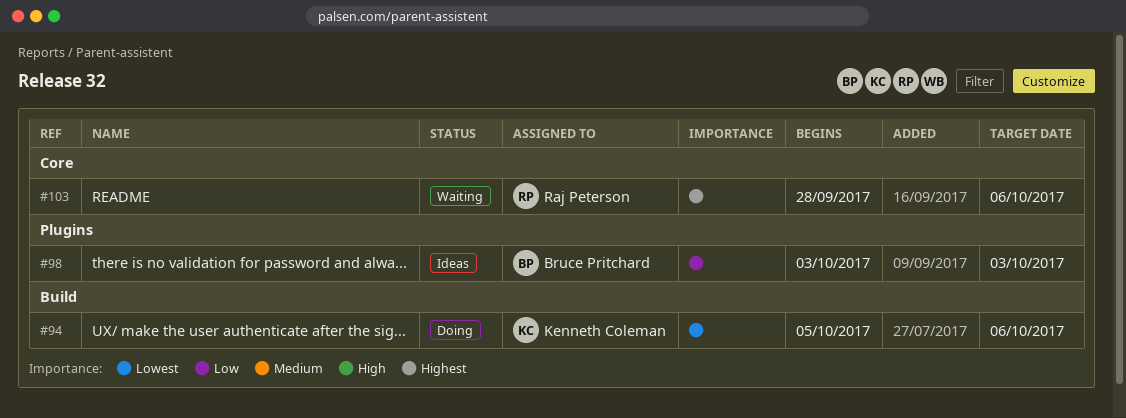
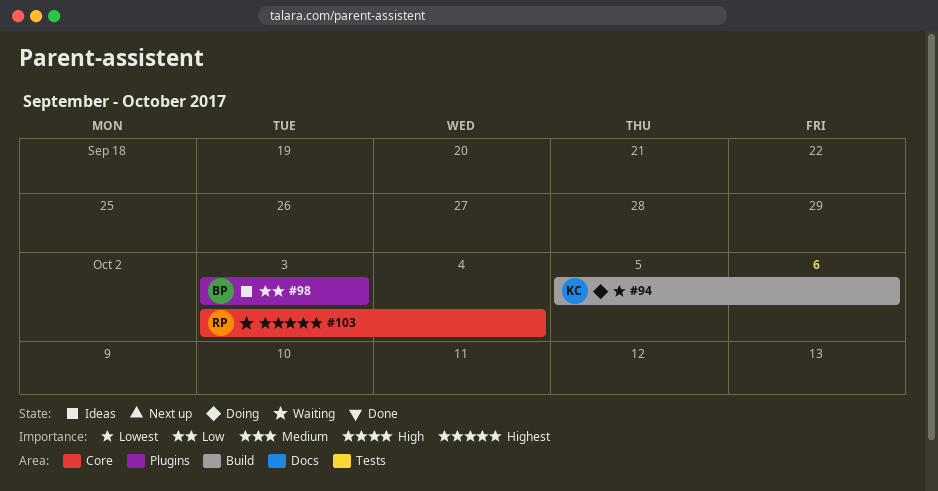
#103, start: Sep 28 -> Oct 3
#103, due: Oct 6 -> Oct 4

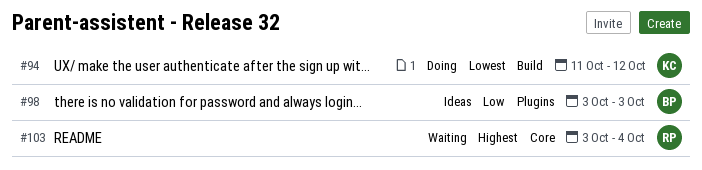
#94, start: Oct 5 -> Oct 11
#94, due: Oct 6 -> Oct 12

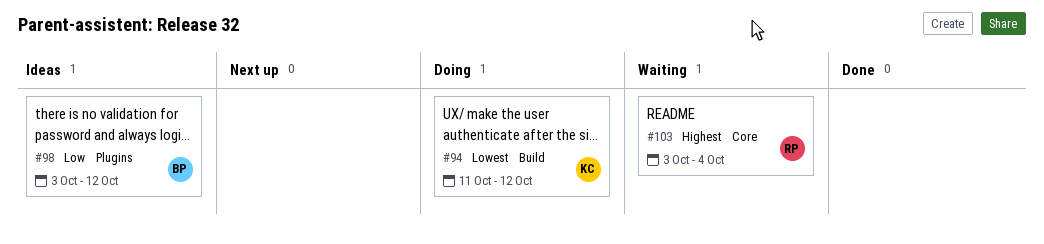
#98, due: Oct 3 -> Oct 12

